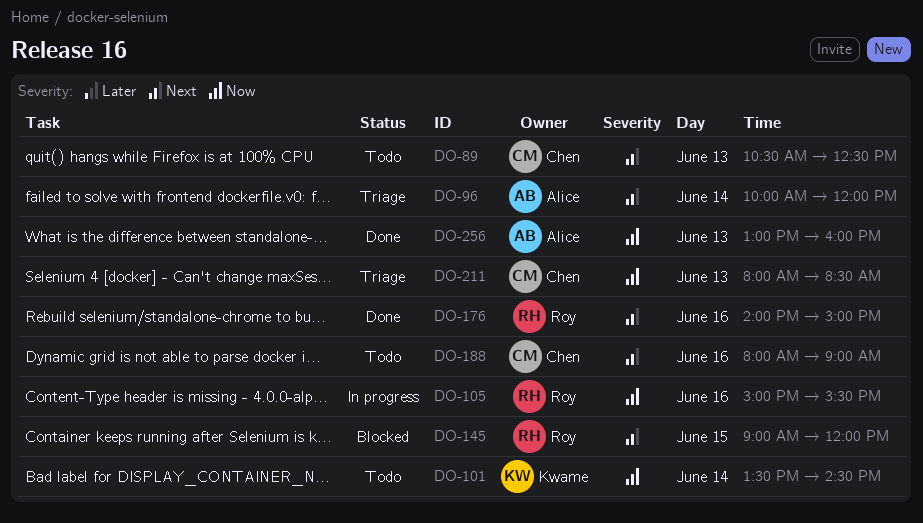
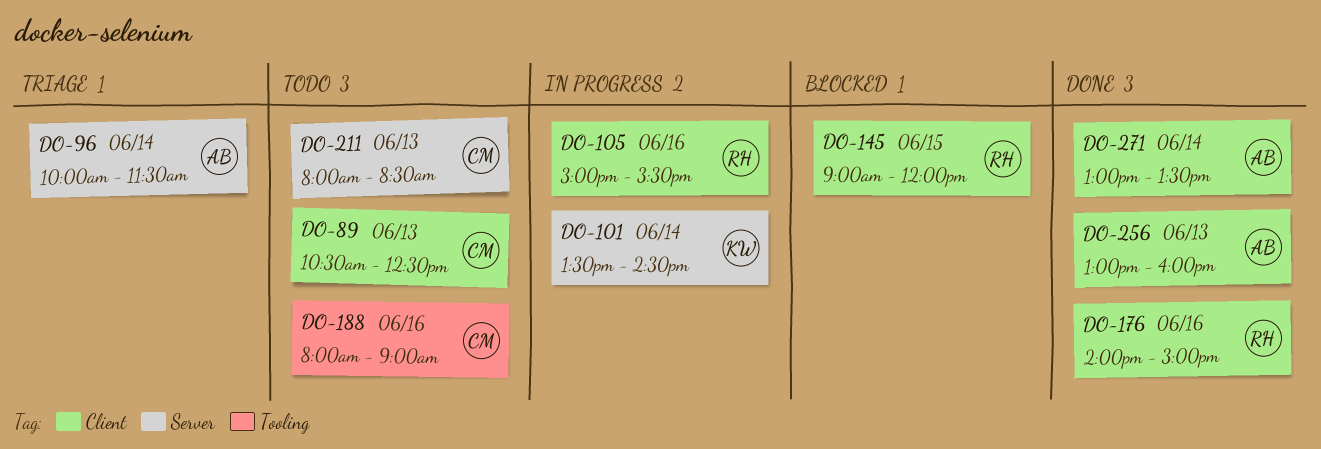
DO-96, ends: 12:00 -> 11:30
DO-101, status: Todo -> In progress
DO-211, status: Triage -> Todo
DO-271: none -> present

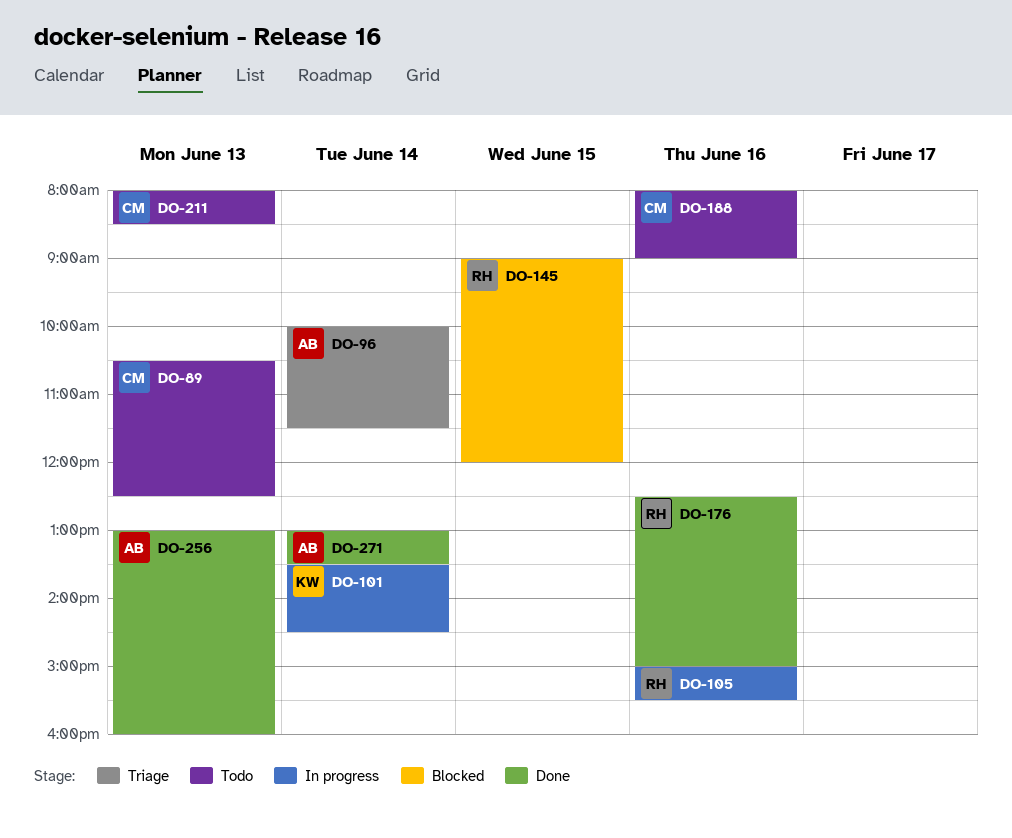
DO-176, begins: 14:00 -> 12:30

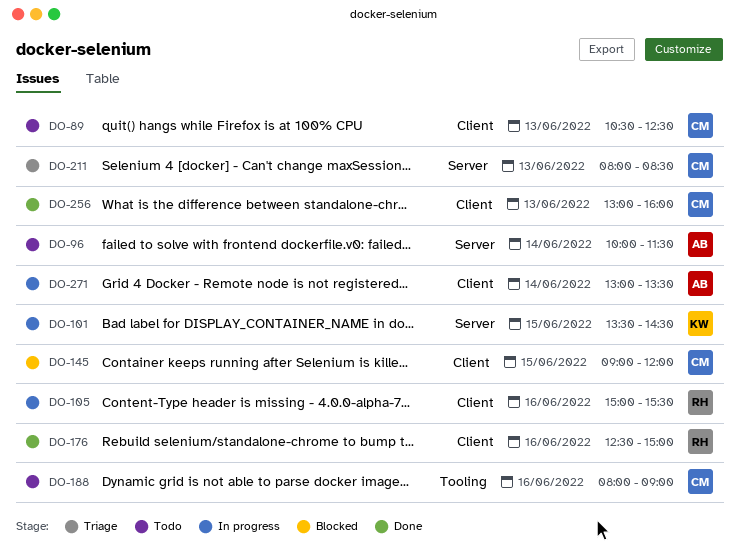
DO-96, status: Triage -> Todo
DO-101, day: Jun 14 -> Jun 15
DO-145, owner: RH -> CM
DO-211, status: Todo -> Triage
DO-256, owner: AB -> CM
DO-271, status: Done -> In progress

